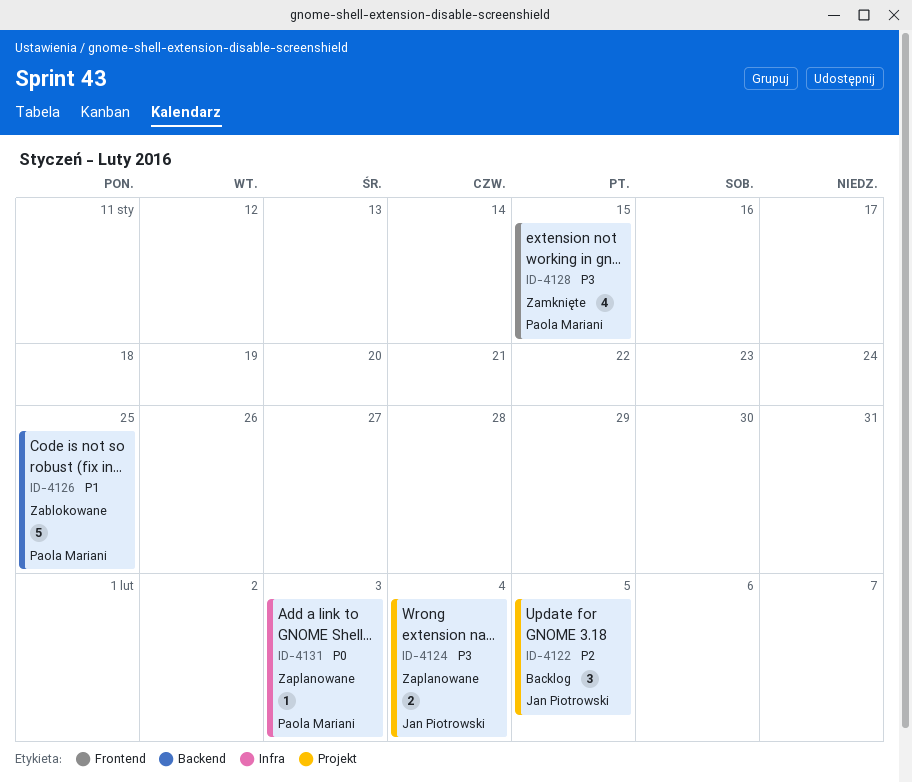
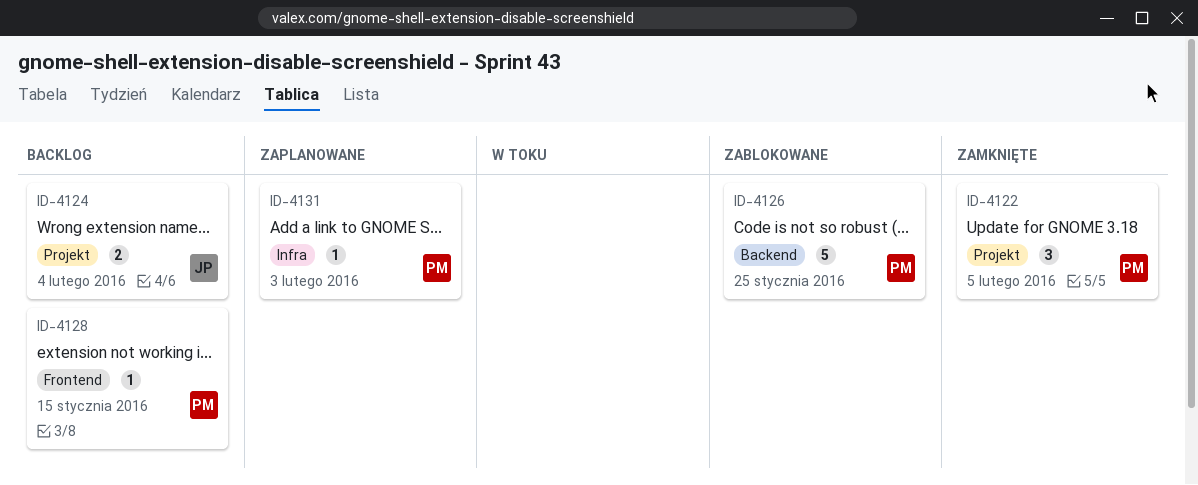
ID-4122, status: Backlog -> Zamknięte
ID-4122, owner: Jan Piotrowski -> Paola Mariani
ID-4124, status: Zaplanowane -> Backlog
ID-4128, status: Zamknięte -> Backlog
ID-4128, estimate: 4 -> 1

